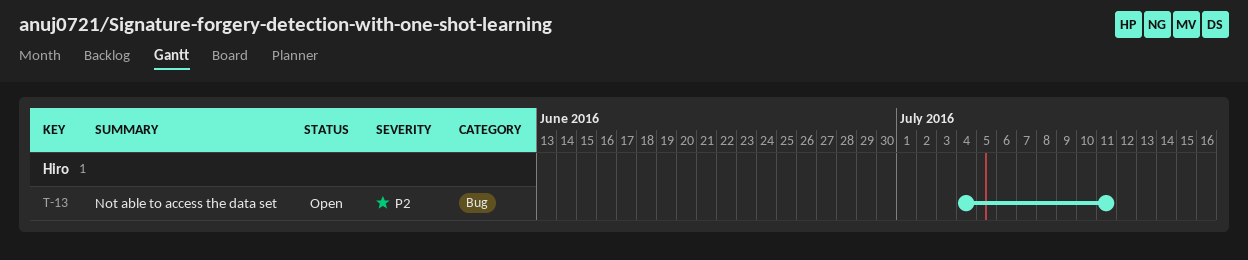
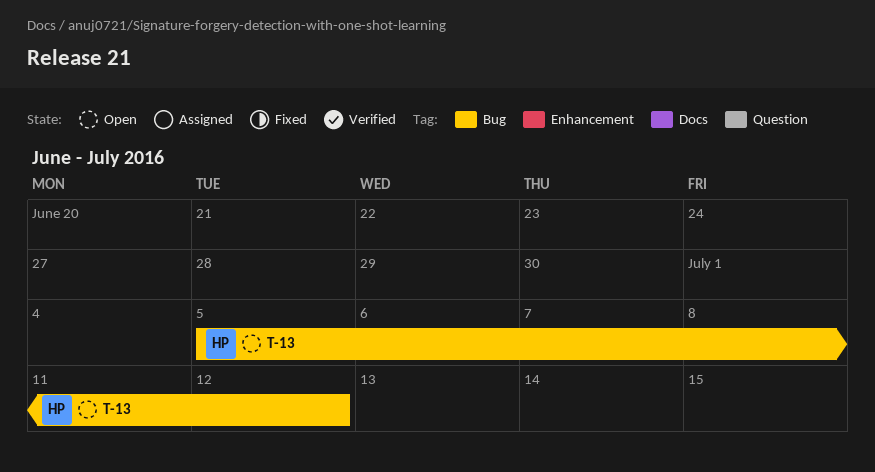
T-13, start: Jul 4 -> Jul 5
T-13, due: Jul 11 -> Jul 12

